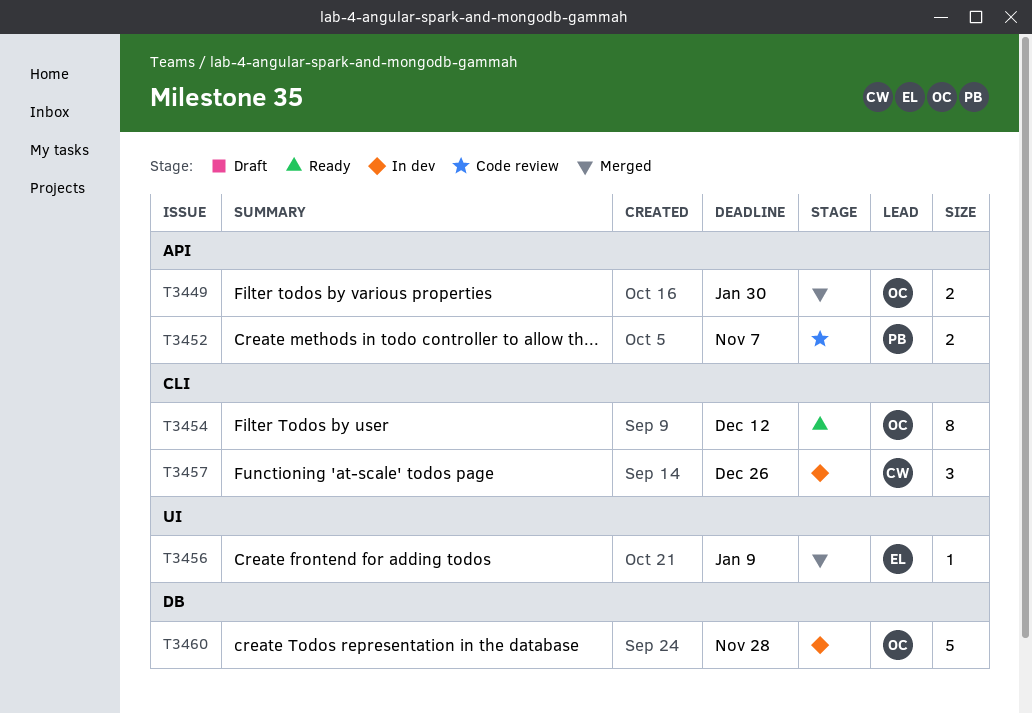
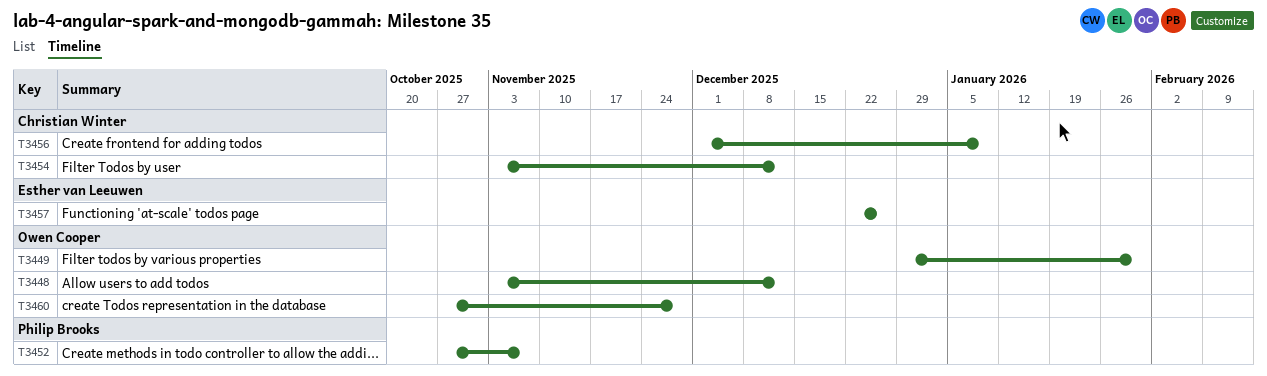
T3448: none -> present
T3454, owner: Owen Cooper -> Christian Winter
T3456, owner: Esther van Leeuwen -> Christian Winter
T3457, owner: Christian Winter -> Esther van Leeuwen

